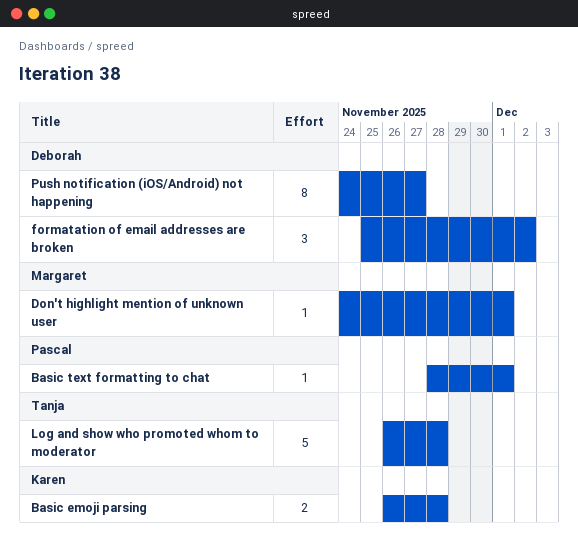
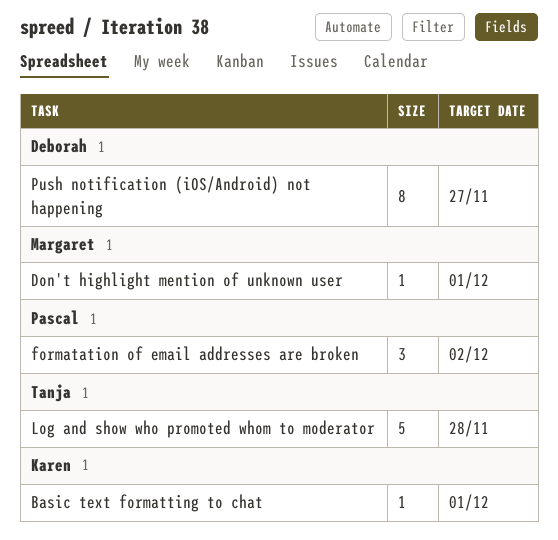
Basic emoji parsing: present -> none
Basic text formatting to chat, owner: Pascal -> Karen
formatation of email addresses are broken, owner: Deborah -> Pascal

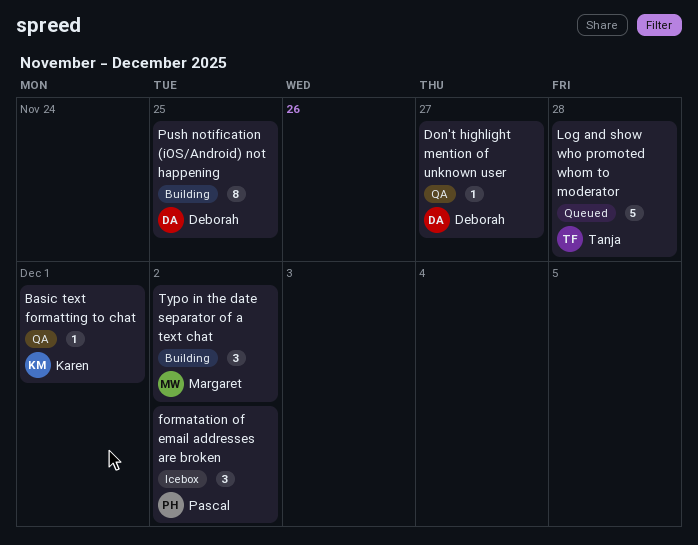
Don't highlight mention of unknown user, owner: Margaret -> Deborah
Don't highlight mention of unknown user, due: Dec 1 -> Nov 27
Push notification (iOS/Android) not happening, due: Nov 27 -> Nov 25
Typo in the date separator of a text chat: none -> present

